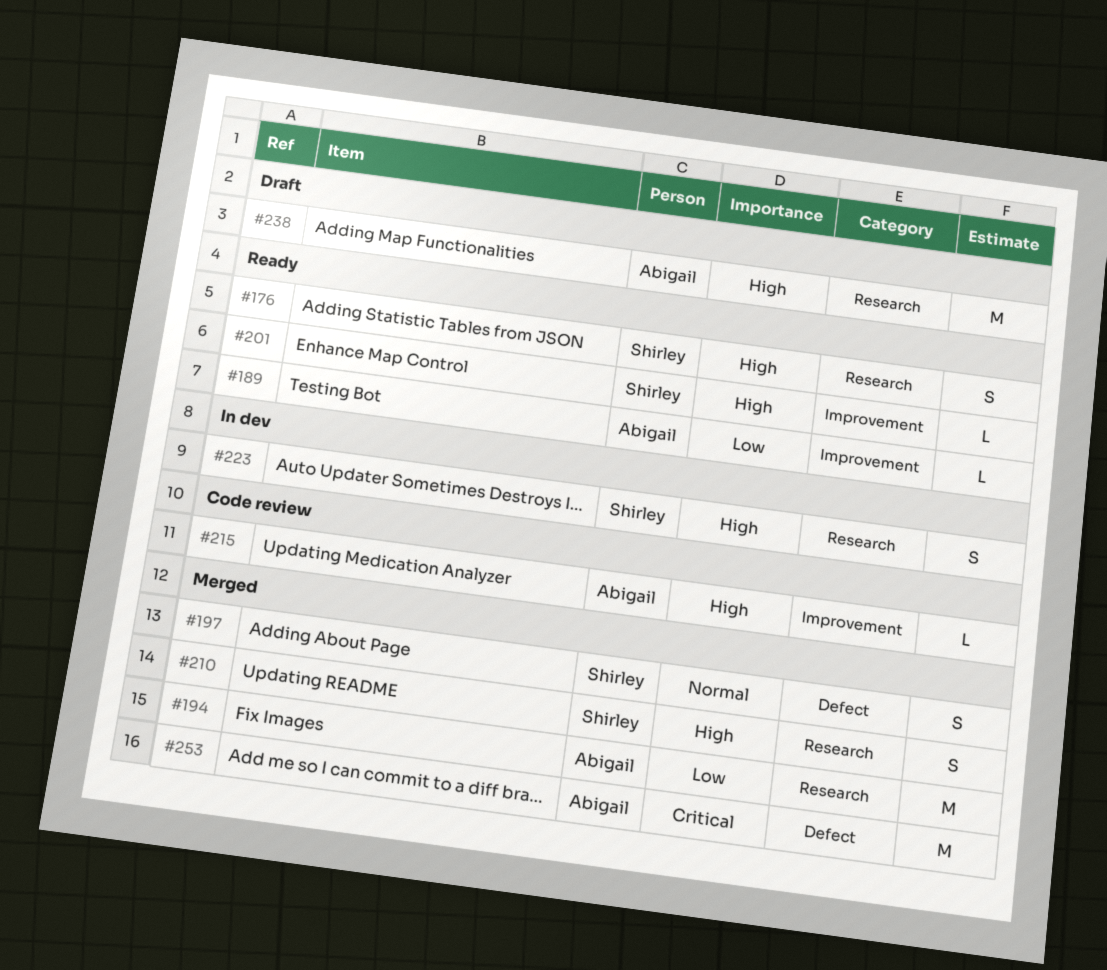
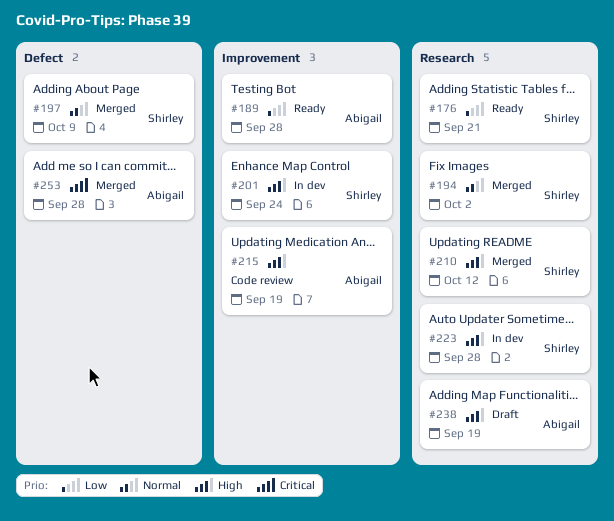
#176, priority: High -> Low
#194, owner: Abigail -> Shirley
#194, priority: Low -> Normal
#201, status: Ready -> In dev

